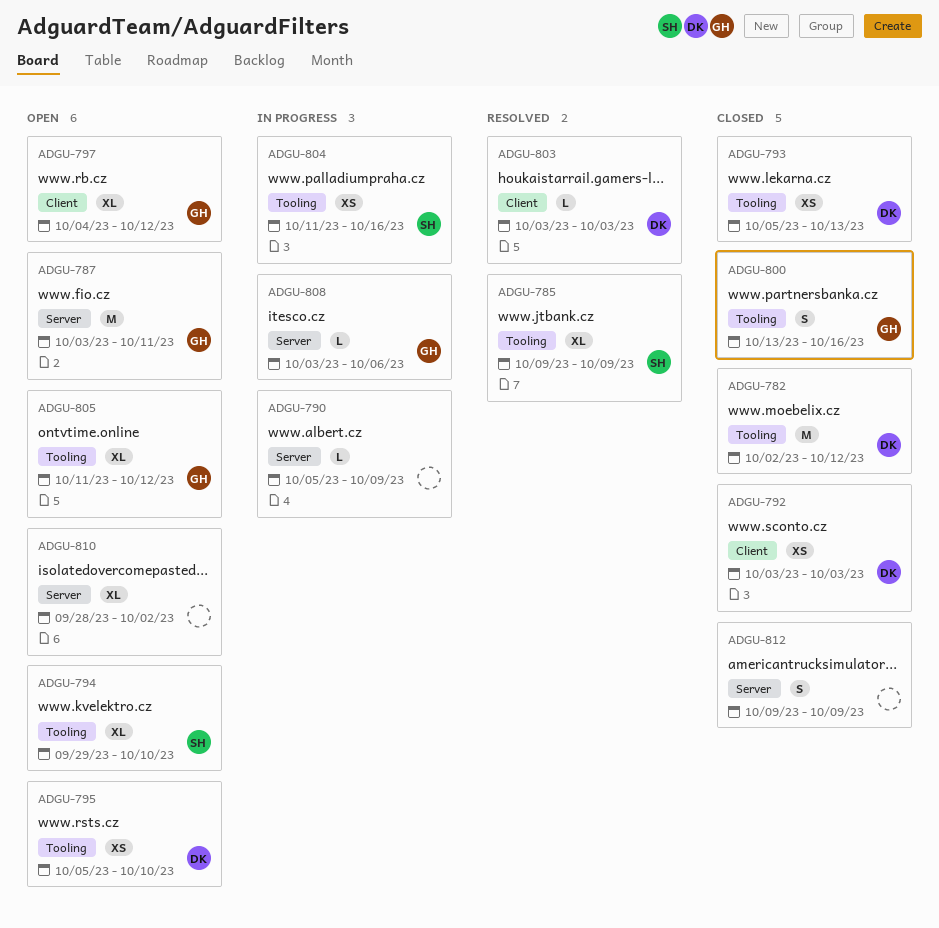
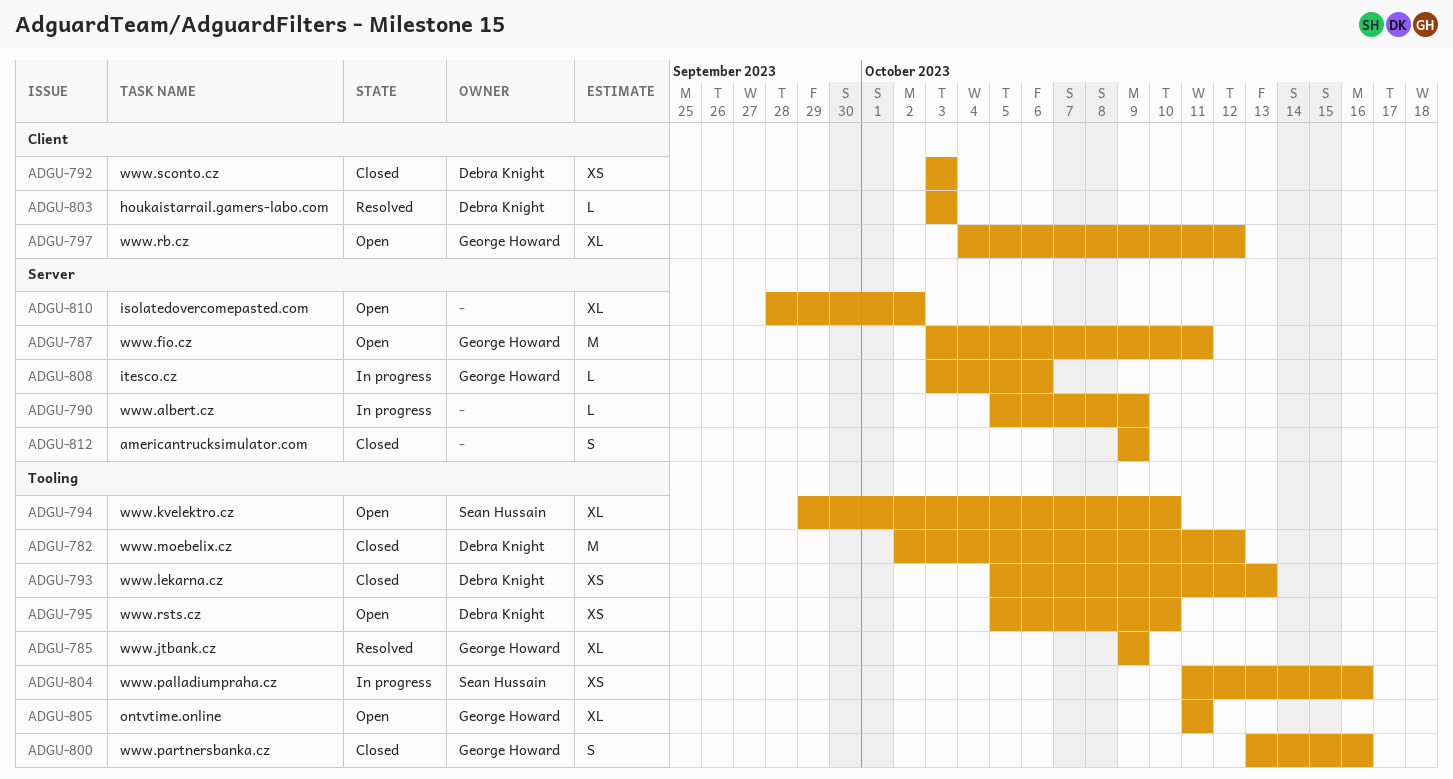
ADGU-785, owner: Sean Hussain -> George Howard
ADGU-805, due: Oct 12 -> Oct 11

